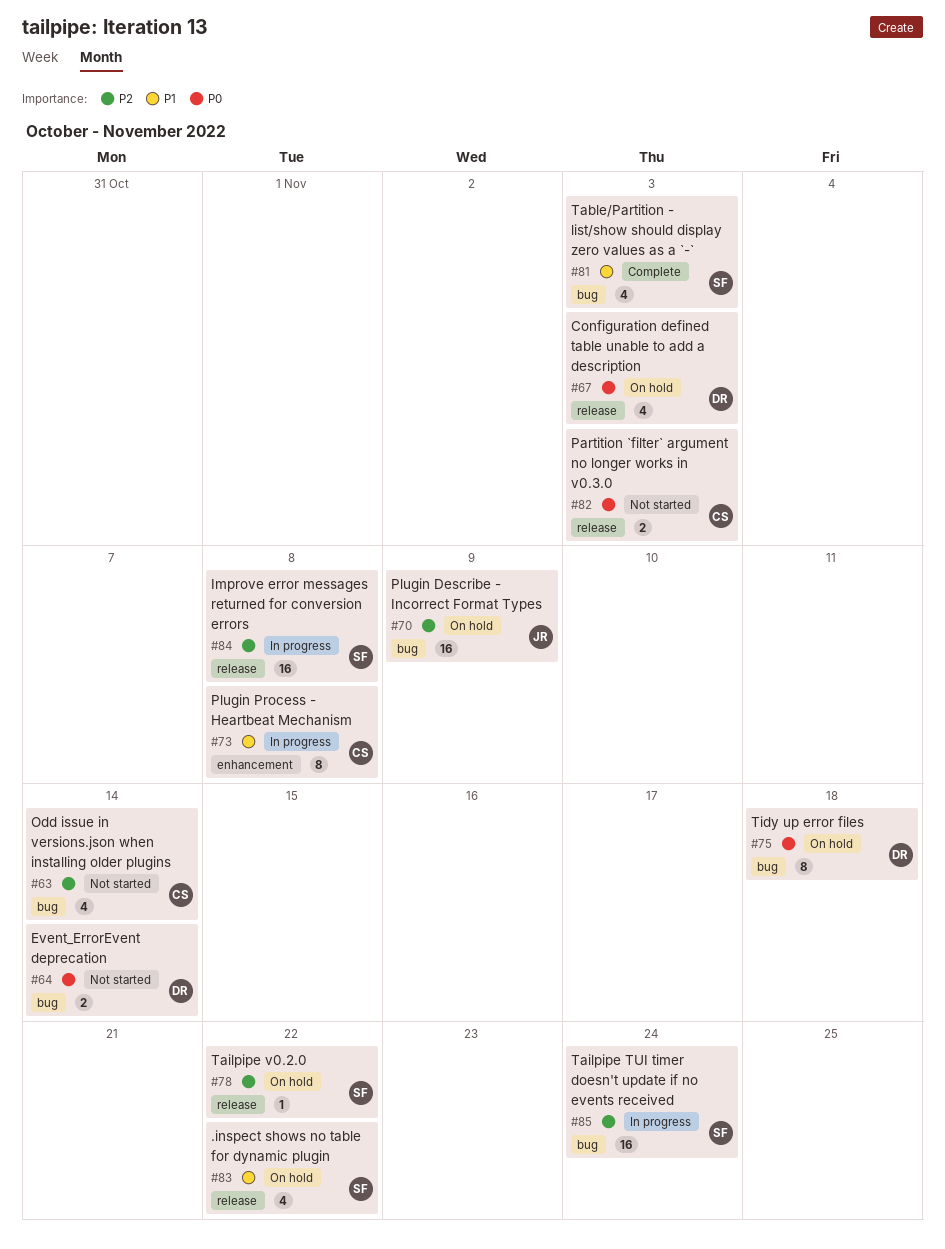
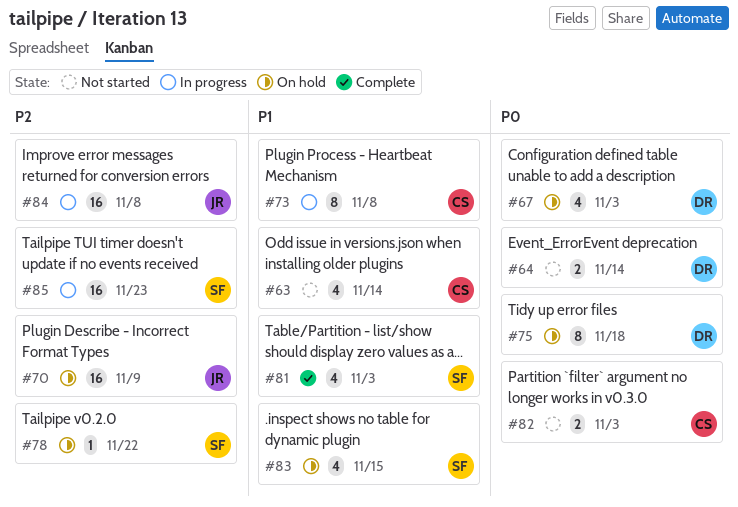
#63, priority: P2 -> P1
#83, due: Nov 22 -> Nov 15
#84, owner: SF -> JR
#85, due: Nov 24 -> Nov 23

